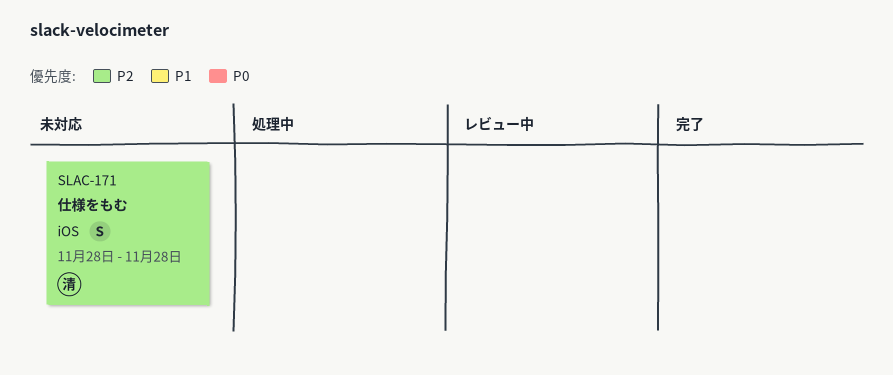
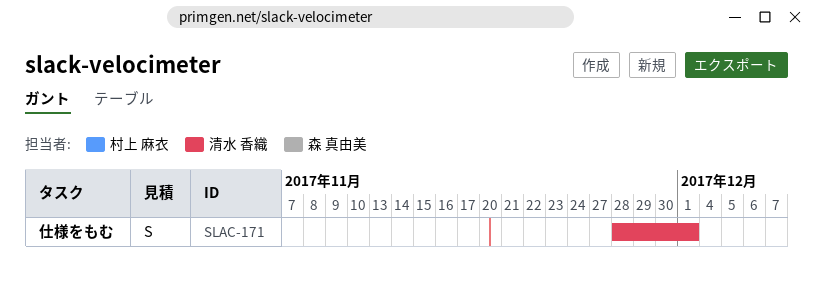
SLAC-171, due: Nov 28 -> Dec 1

